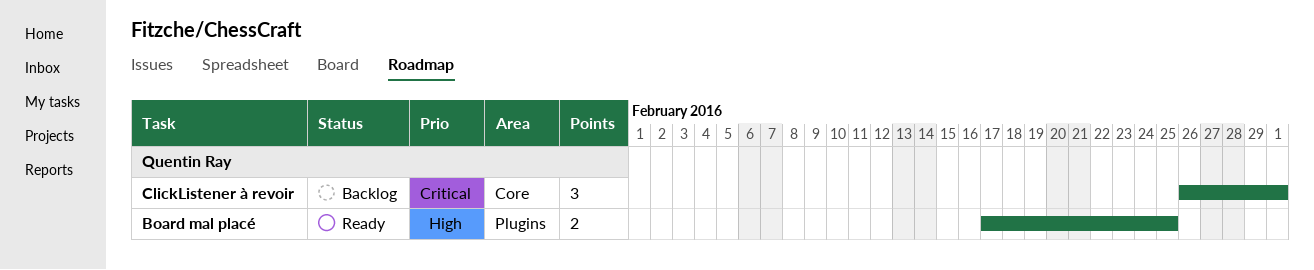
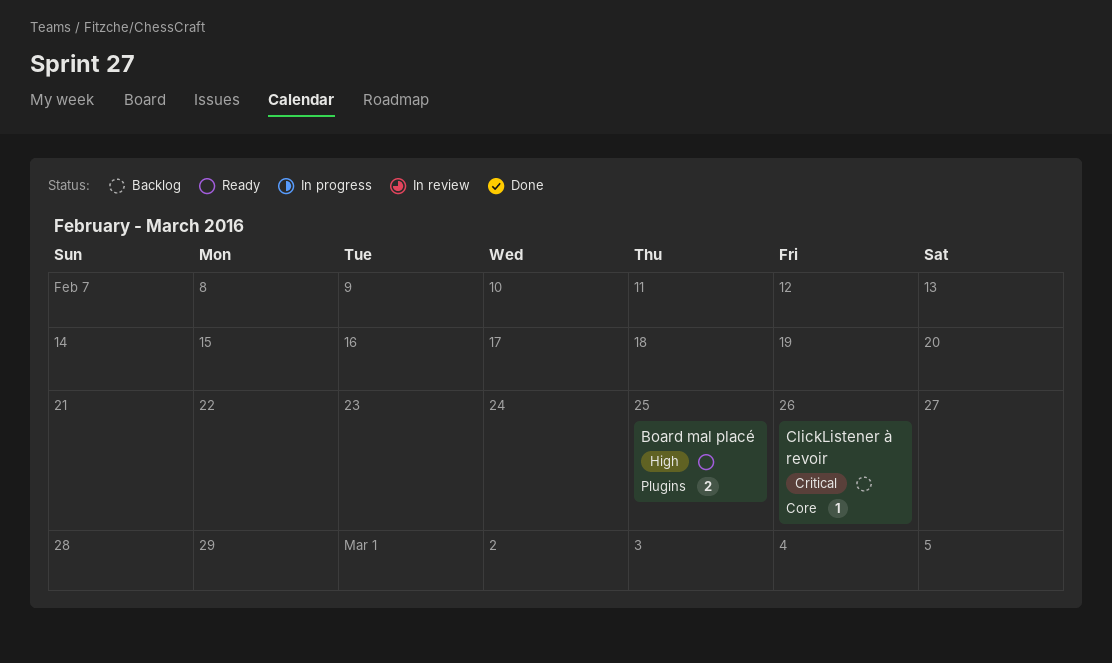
ClickListener à revoir, estimate: 3 -> 1
ClickListener à revoir, due: Mar 1 -> Feb 26

